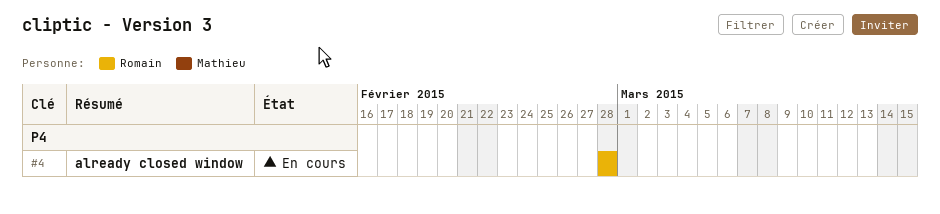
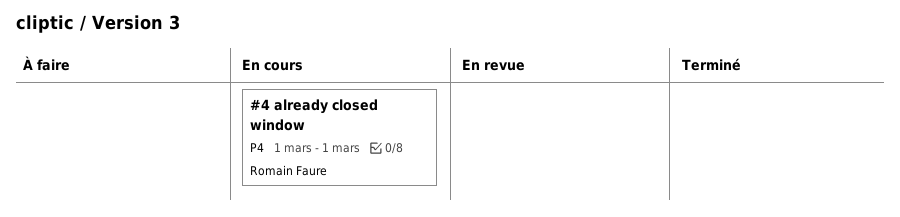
#4, start: Feb 28 -> Mar 1
#4, due: Feb 28 -> Mar 1

